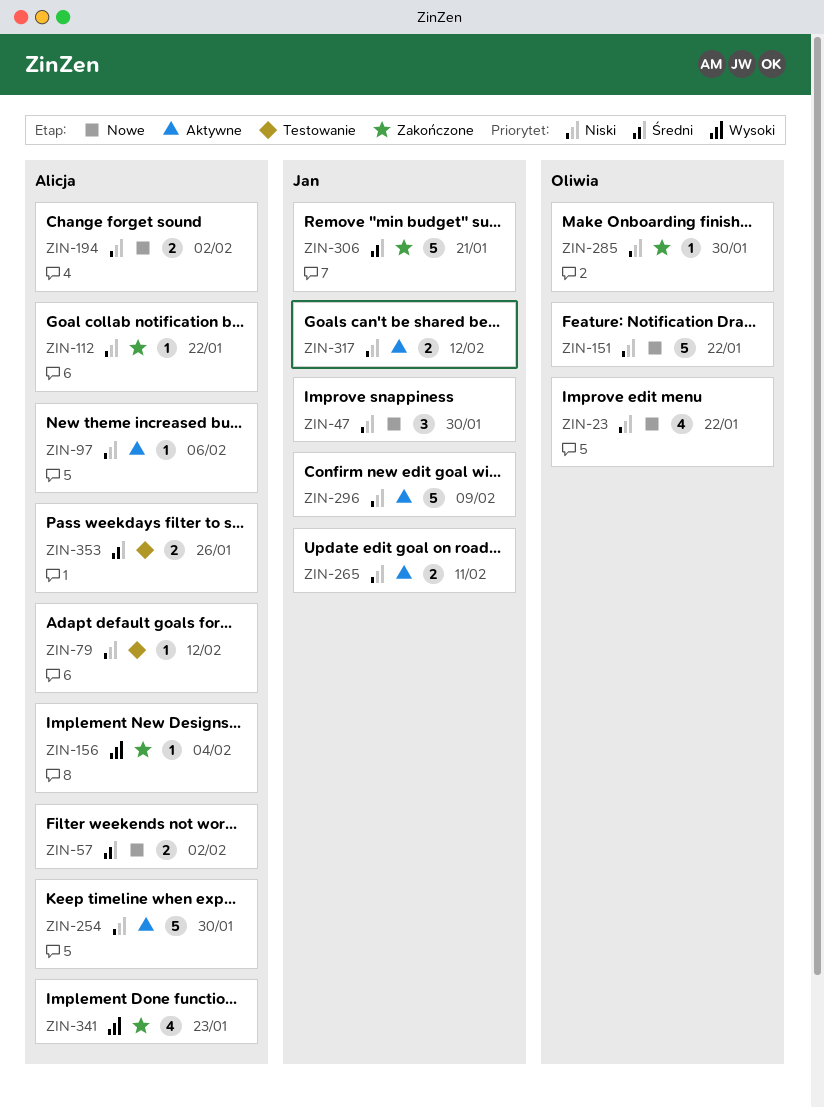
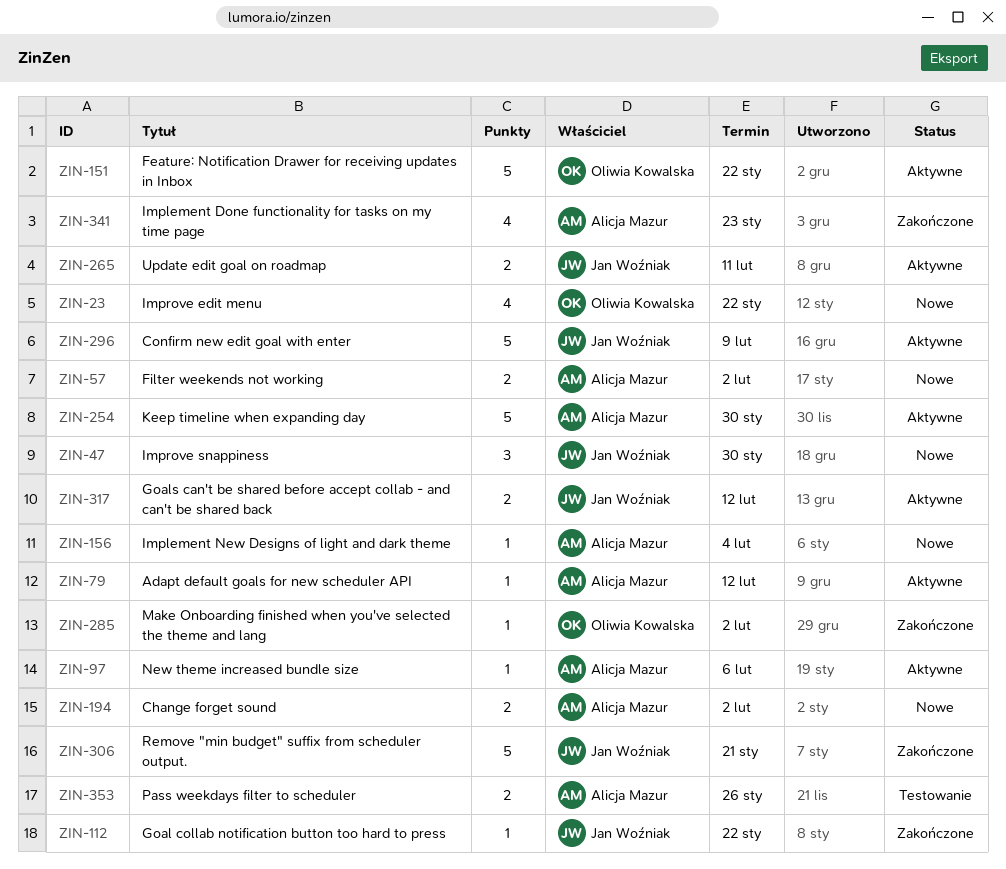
ZIN-79, status: Testowanie -> Aktywne
ZIN-112, owner: Alicja Mazur -> Jan Woźniak
ZIN-151, status: Nowe -> Aktywne
ZIN-156, status: Zakończone -> Nowe
ZIN-285, due: Jan 30 -> Feb 2

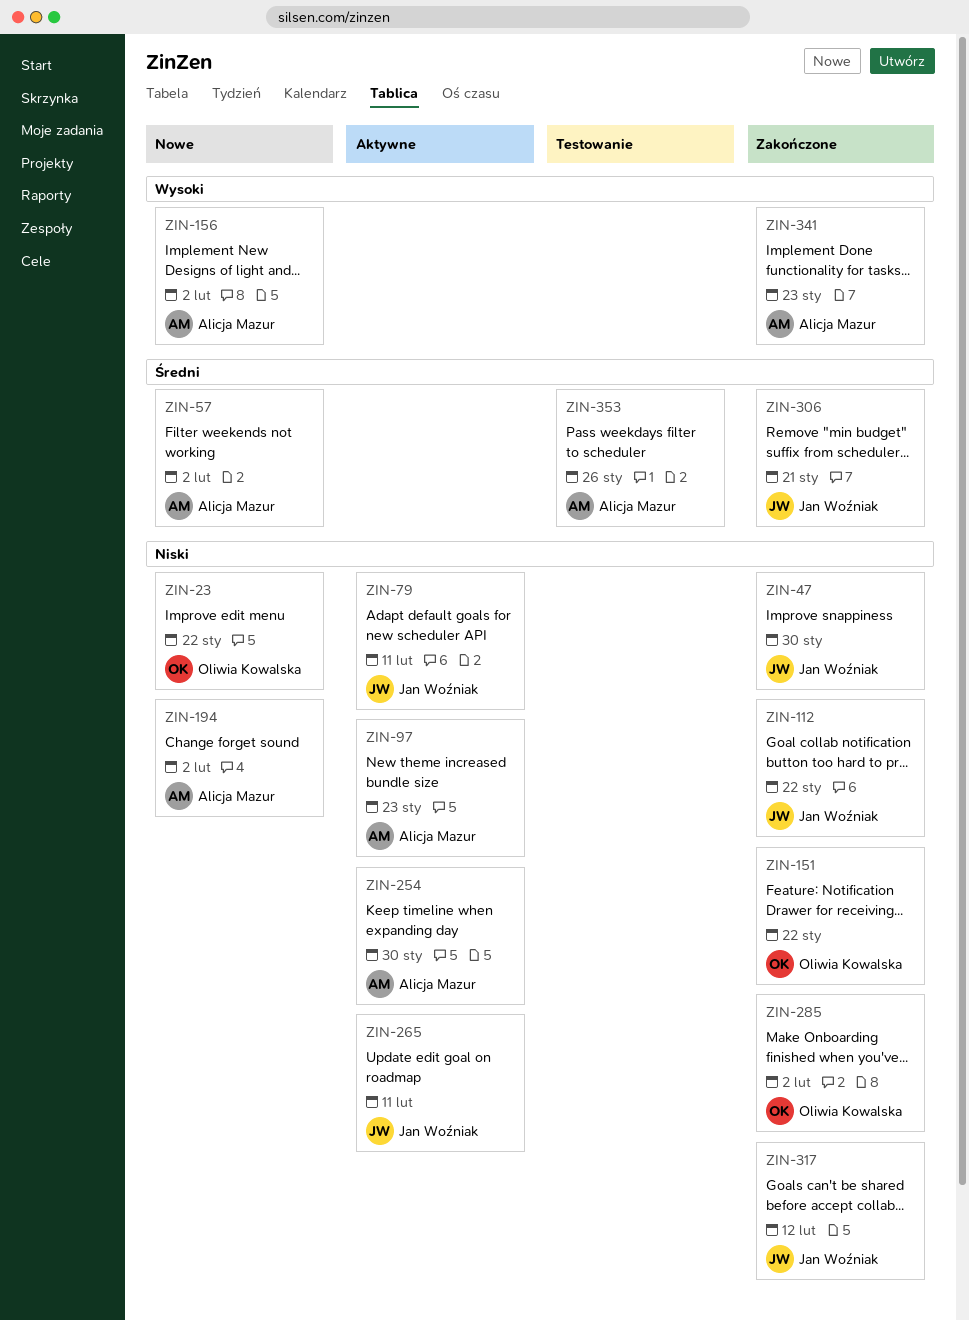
ZIN-47, status: Nowe -> Zakończone
ZIN-79, owner: Alicja Mazur -> Jan Woźniak
ZIN-79, due: Feb 12 -> Feb 11
ZIN-97, due: Feb 6 -> Jan 23
ZIN-151, status: Aktywne -> Zakończone
ZIN-156, due: Feb 4 -> Feb 2
ZIN-296: present -> none
ZIN-317, status: Aktywne -> Zakończone

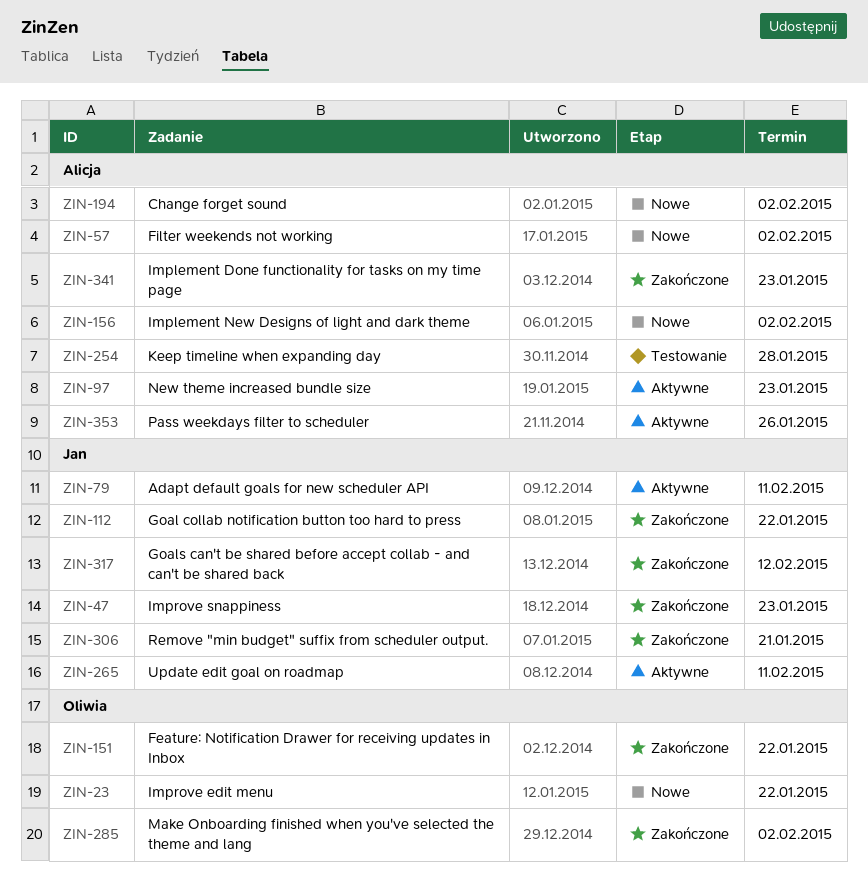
ZIN-47, due: Jan 30 -> Jan 23
ZIN-254, status: Aktywne -> Testowanie
ZIN-254, due: Jan 30 -> Jan 28
ZIN-353, status: Testowanie -> Aktywne

